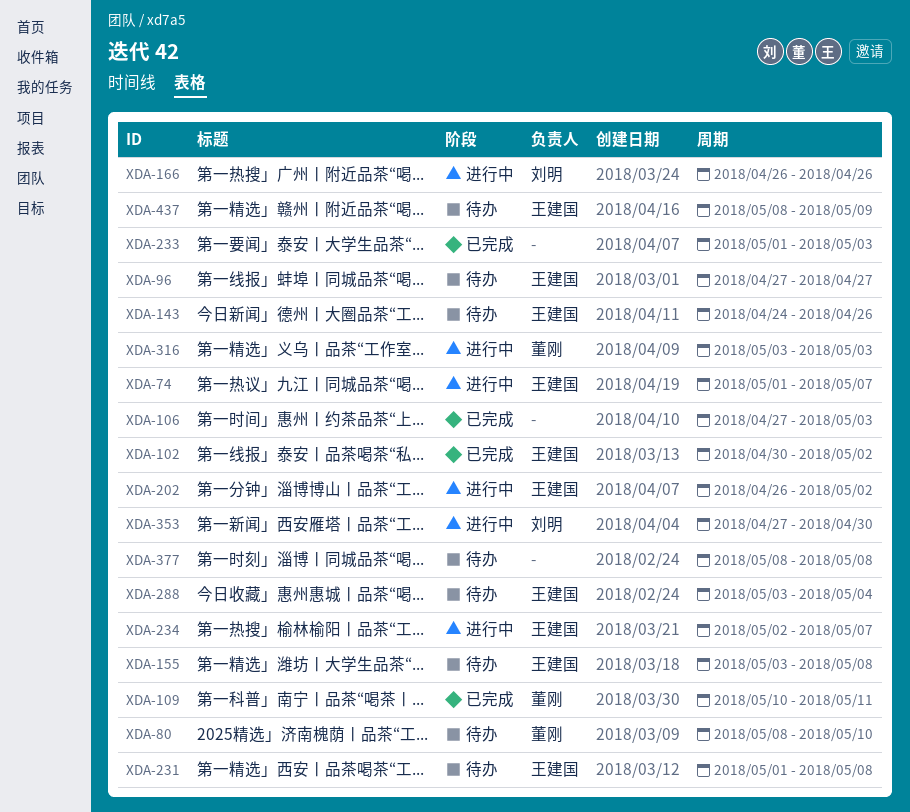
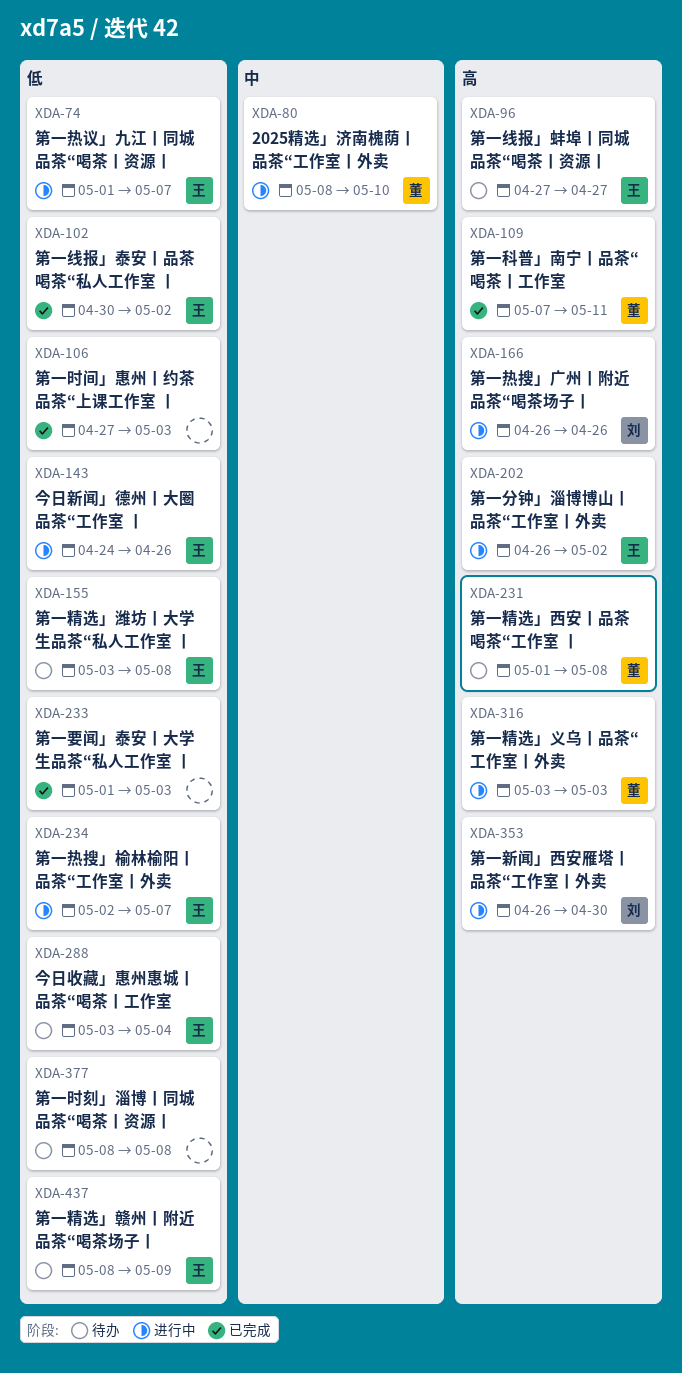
XDA-80, status: 待办 -> 进行中
XDA-109, start: May 10 -> May 7
XDA-143, status: 待办 -> 进行中
XDA-231, owner: 王建国 -> 董刚
XDA-353, start: Apr 27 -> Apr 26

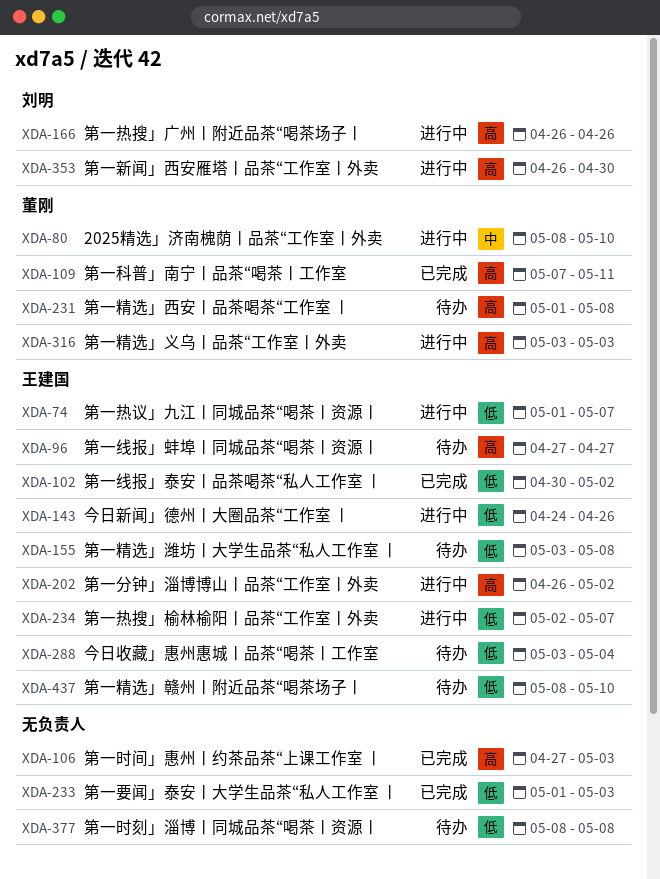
XDA-106, priority: 低 -> 高
XDA-437, due: May 9 -> May 10

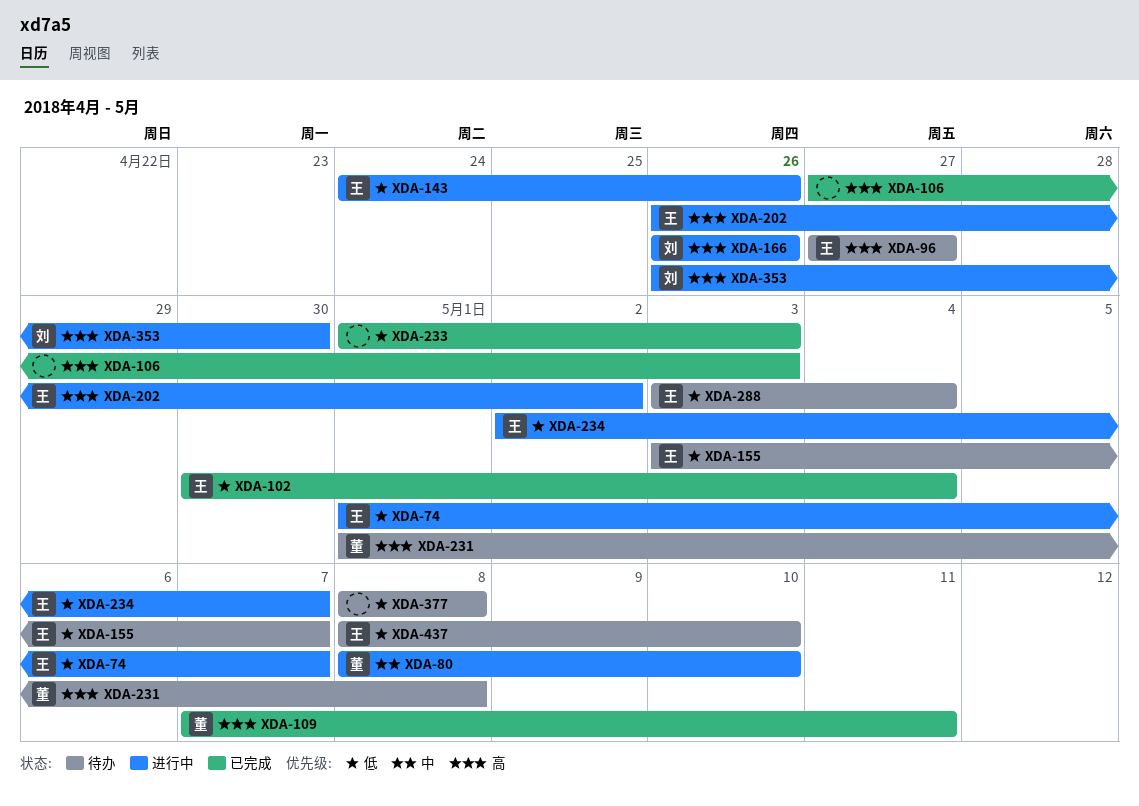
XDA-102, due: May 2 -> May 4
XDA-155, due: May 8 -> May 7
XDA-316: present -> none

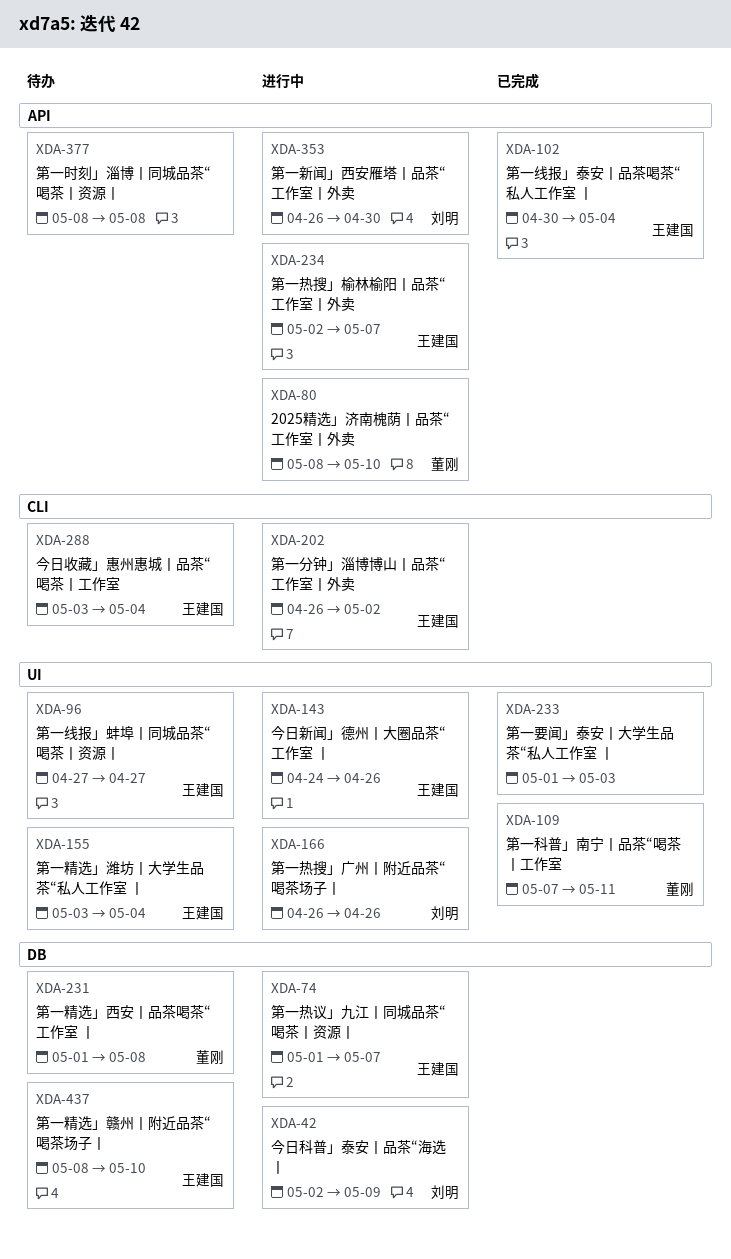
XDA-42: none -> present
XDA-106: present -> none
XDA-155, due: May 7 -> May 4

